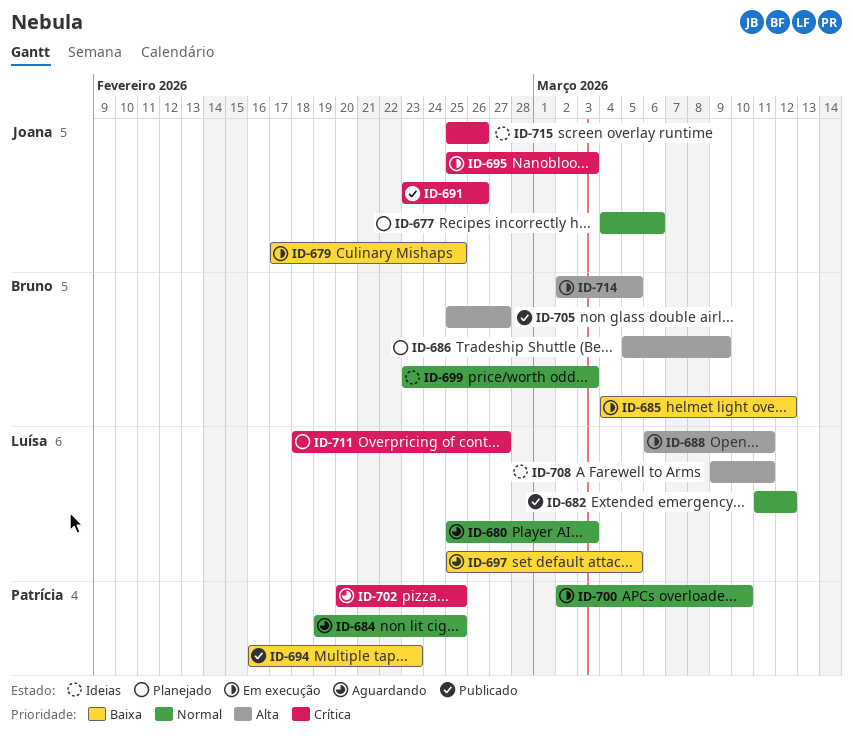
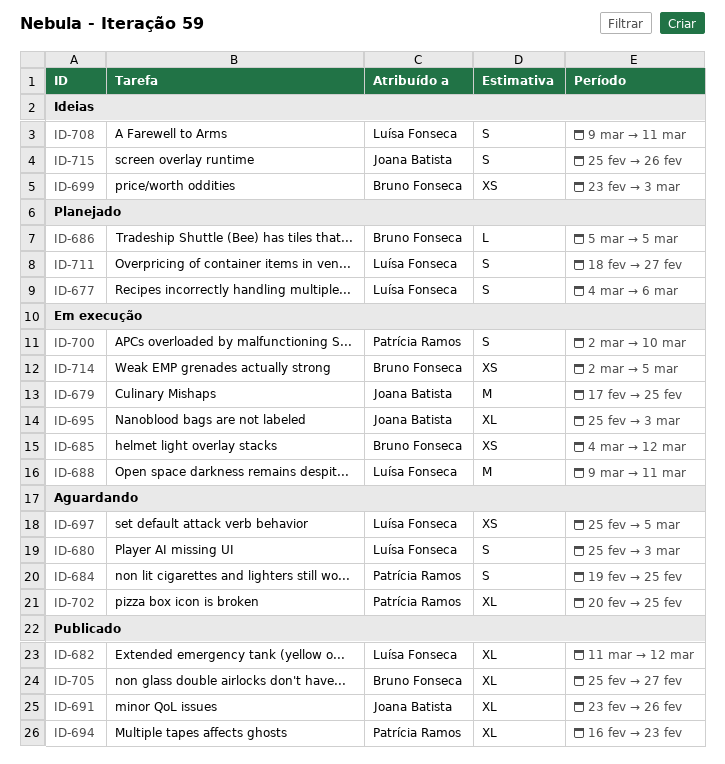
ID-677, owner: Joana Batista -> Luísa Fonseca
ID-686, due: Mar 9 -> Mar 5
ID-688, start: Mar 6 -> Mar 9

